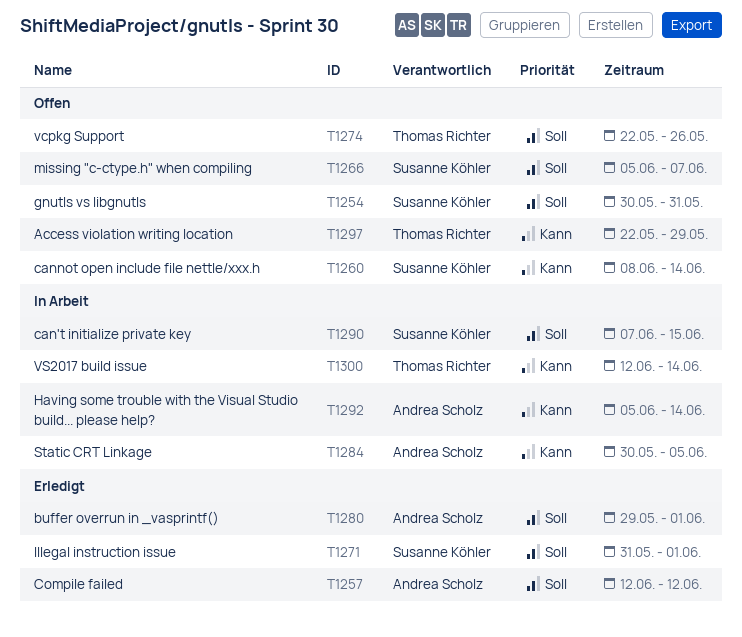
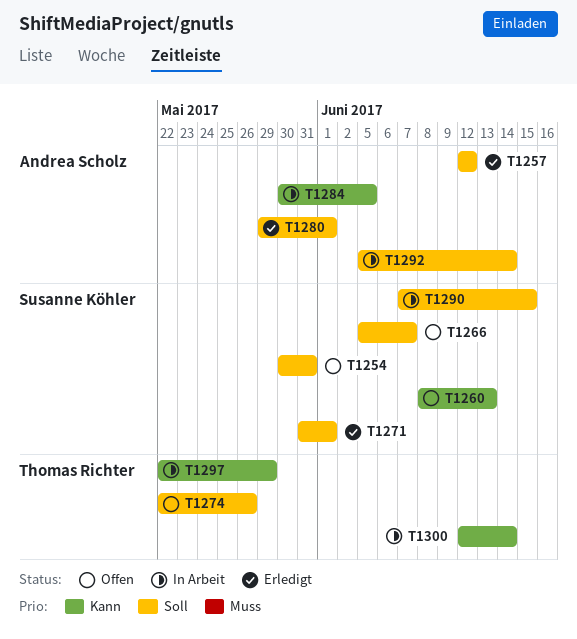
T1260, due: Jun 14 -> Jun 13
T1292, priority: Kann -> Soll
T1297, status: Offen -> In Arbeit

